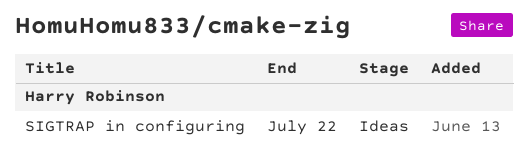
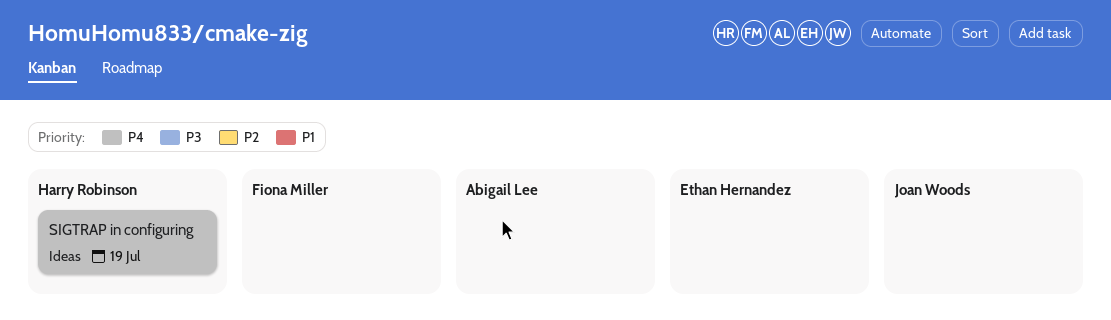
SIGTRAP in configuring, due: Jul 22 -> Jul 19

